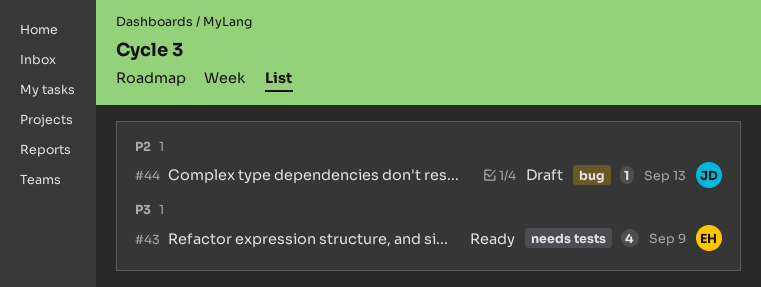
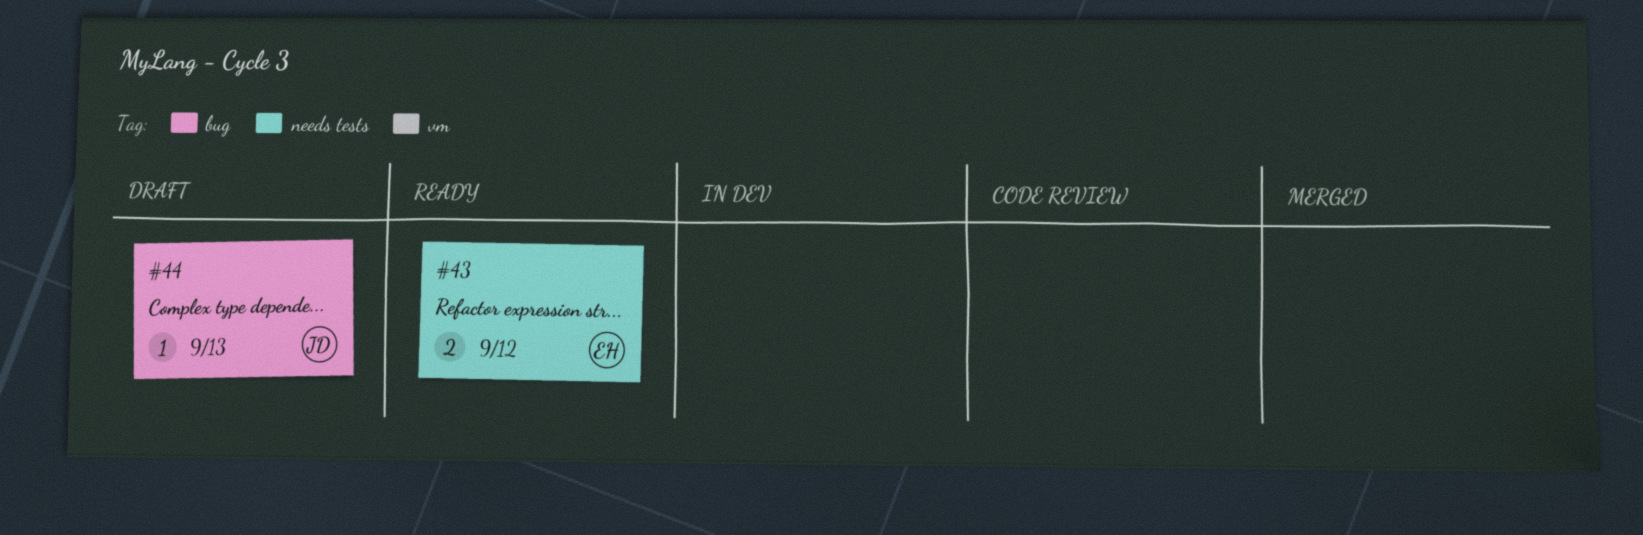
#43, estimate: 4 -> 2
#43, due: Sep 9 -> Sep 12

